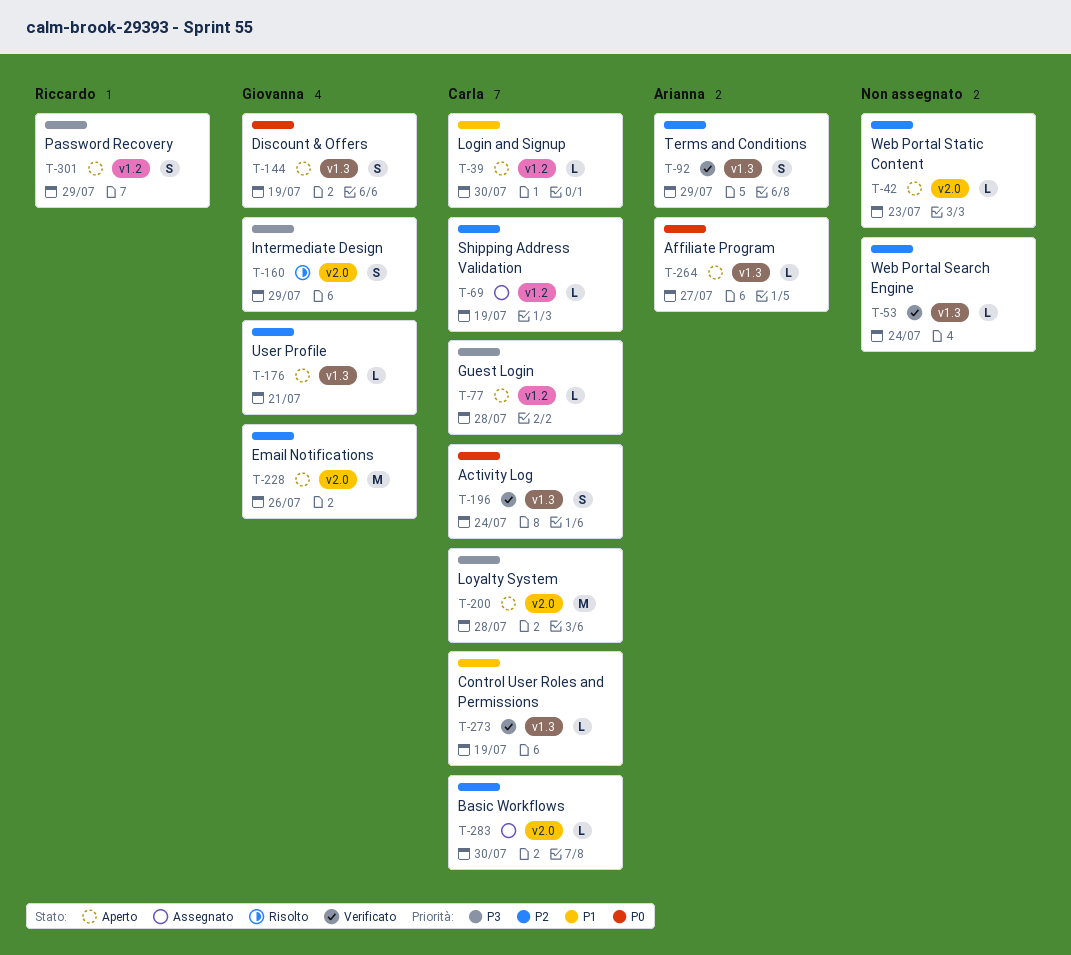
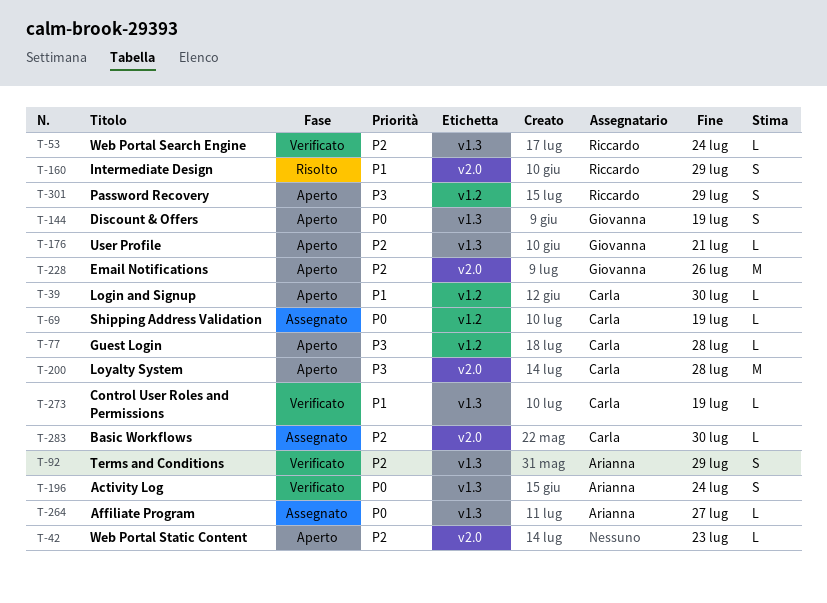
T-53, owner: none -> Riccardo
T-69, priority: P2 -> P0
T-160, owner: Giovanna -> Riccardo
T-160, priority: P3 -> P1
T-196, owner: Carla -> Arianna
T-264, status: Aperto -> Assegnato

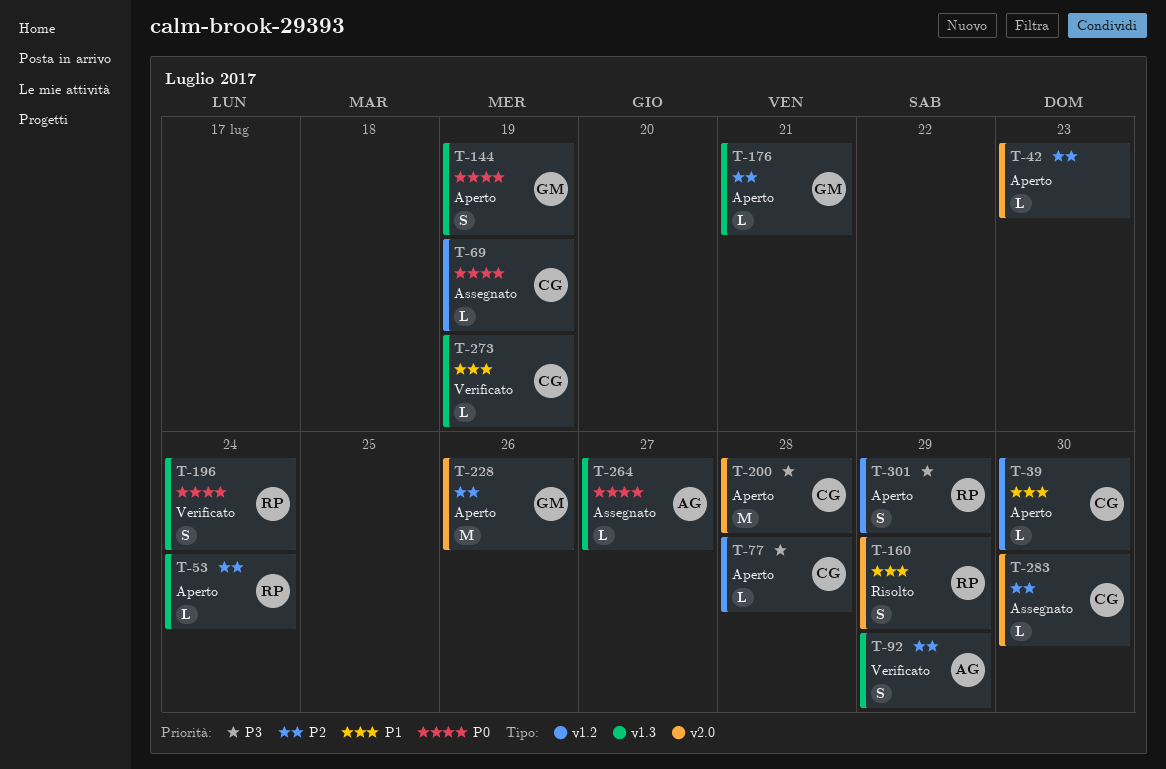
T-53, status: Verificato -> Aperto
T-196, owner: Arianna -> Riccardo

